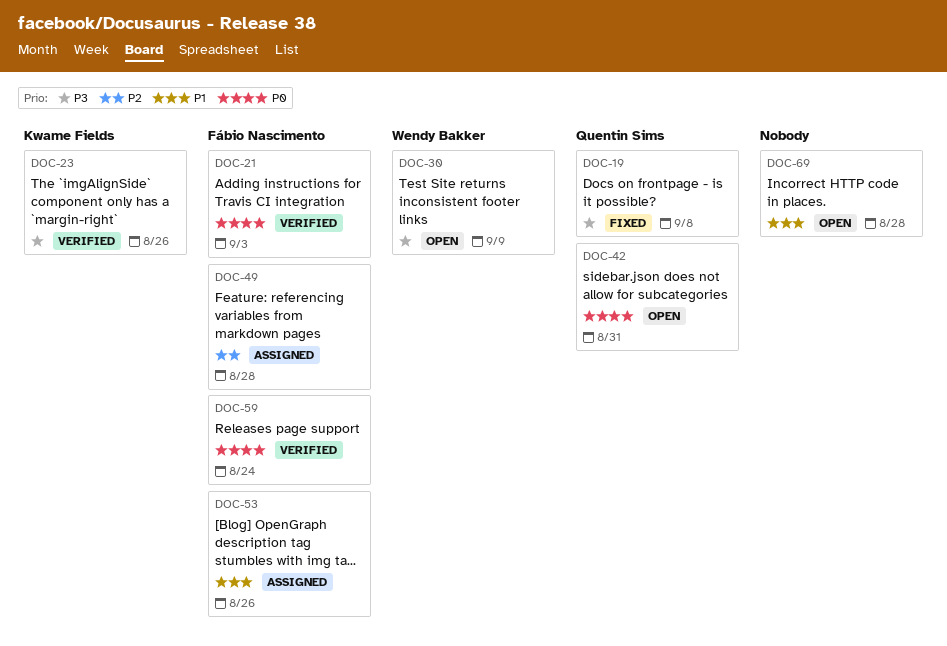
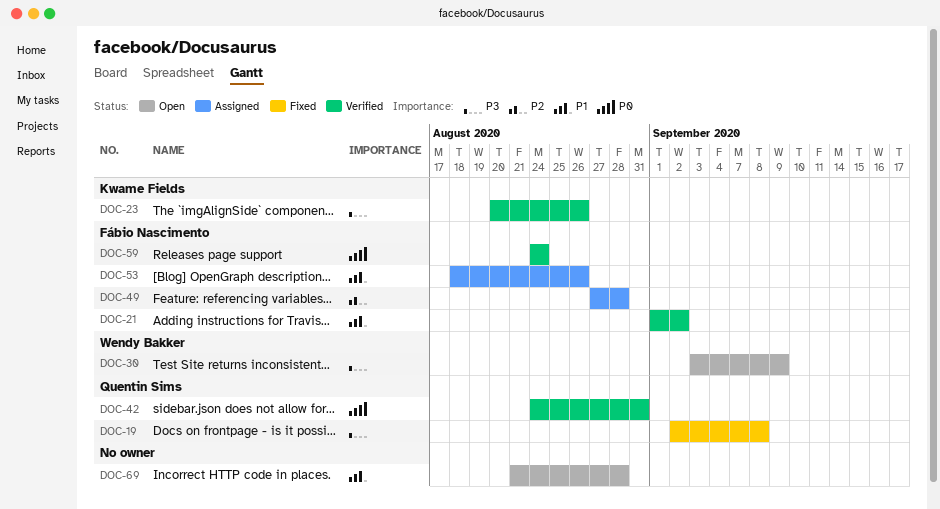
DOC-21, priority: P0 -> P1
DOC-21, due: Sep 3 -> Sep 2
DOC-42, status: Open -> Verified

